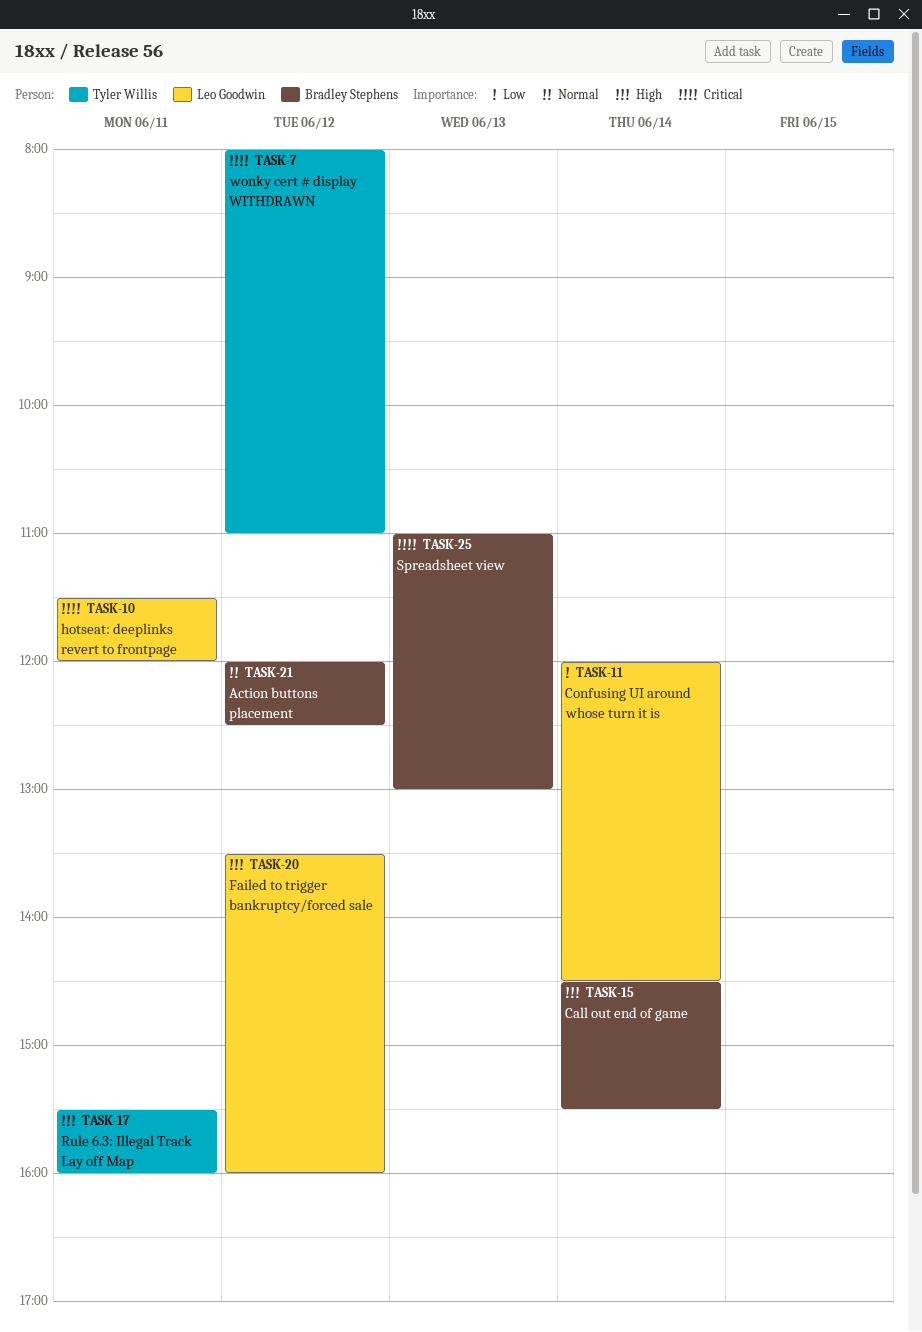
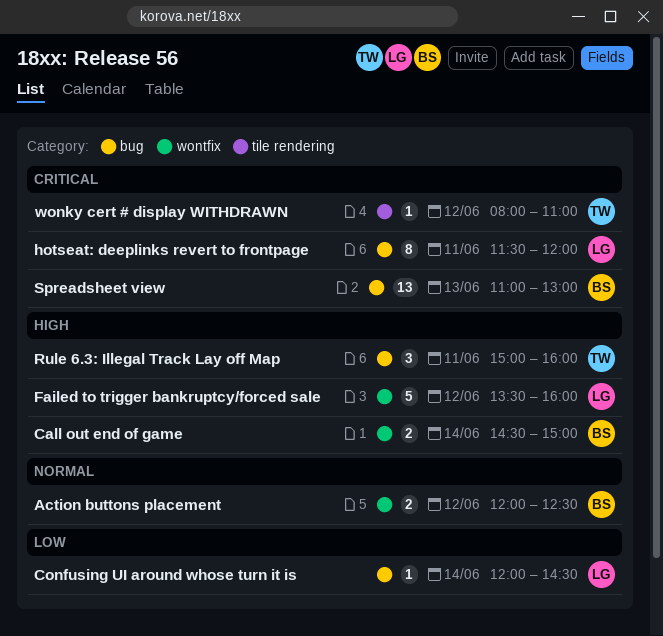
Call out end of game, ends: 15:30 -> 15:00
Rule 6.3: Illegal Track Lay off Map, begins: 15:30 -> 15:00

